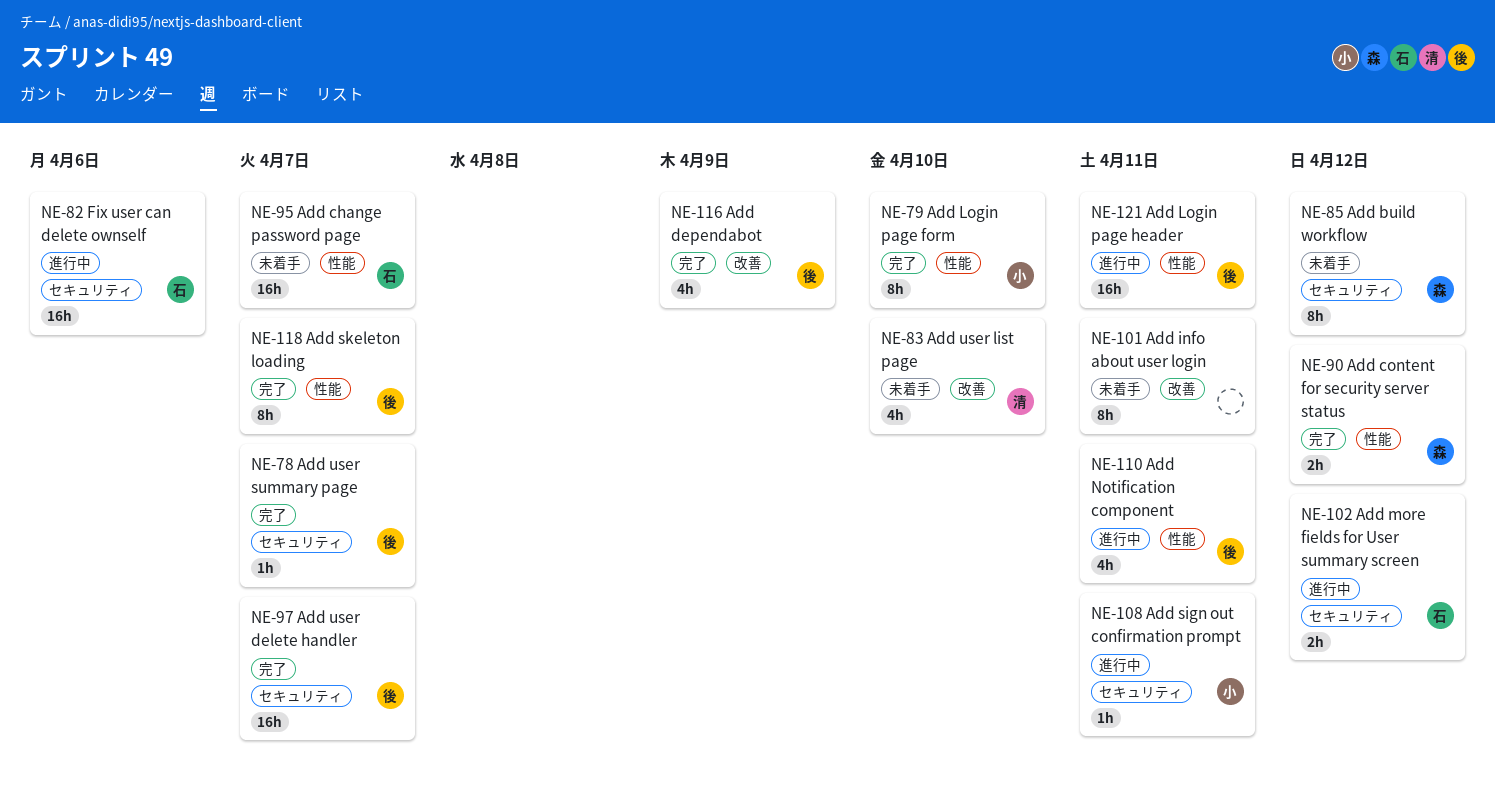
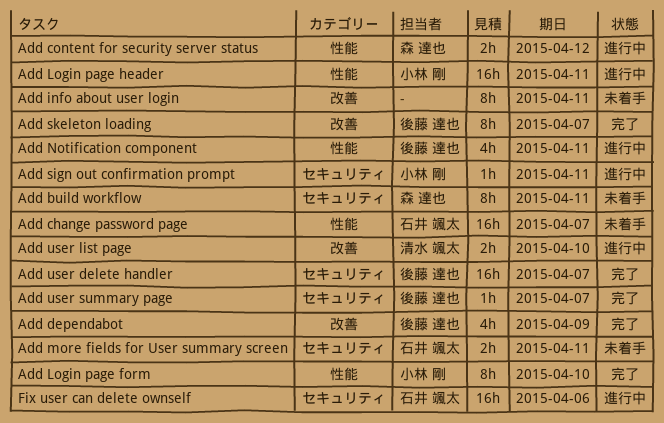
Add build workflow, due: Apr 12 -> Apr 11
Add content for security server status, status: 完了 -> 進行中
Add Login page header, owner: 後藤 達也 -> 小林 剛
Add more fields for User summary screen, status: 進行中 -> 未着手
Add more fields for User summary screen, due: Apr 12 -> Apr 11
Add skeleton loading, label: 性能 -> 改善
Add user list page, status: 未着手 -> 進行中
Add user list page, estimate: 4h -> 2h

